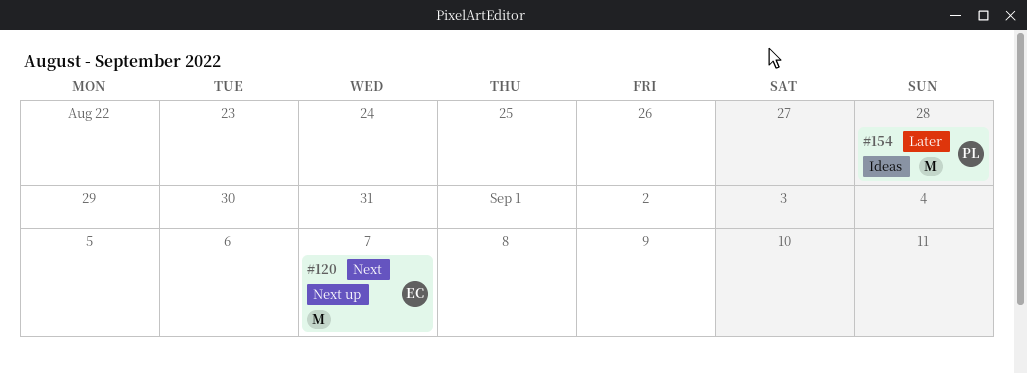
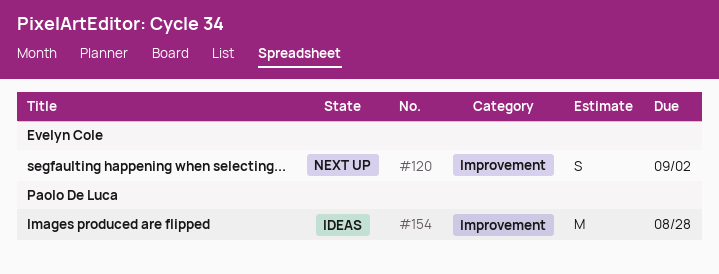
#120, estimate: M -> S
#120, due: Sep 7 -> Sep 2

